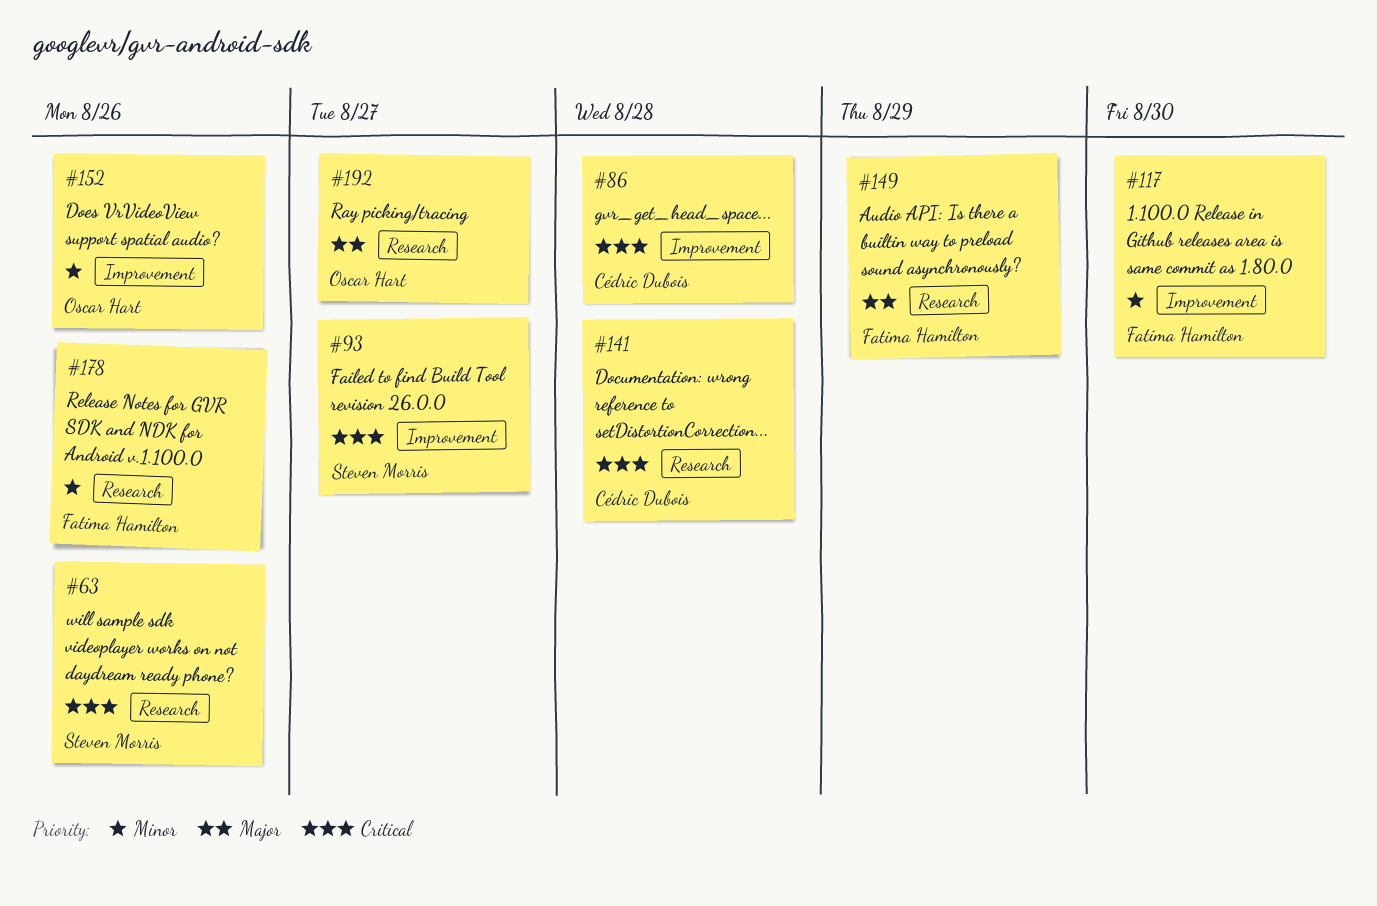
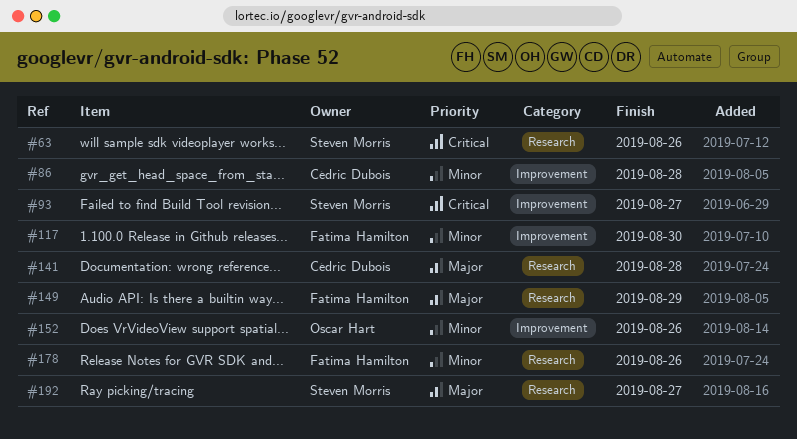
#86, priority: Critical -> Minor
#141, priority: Critical -> Major
#192, owner: Oscar Hart -> Steven Morris

